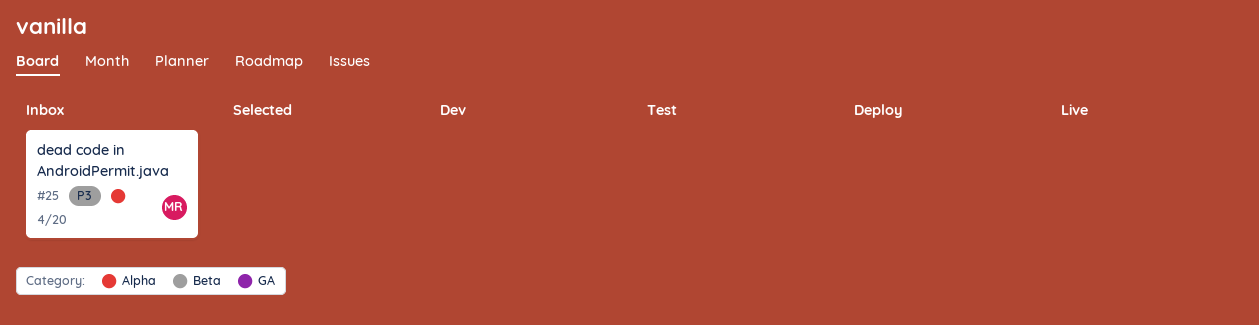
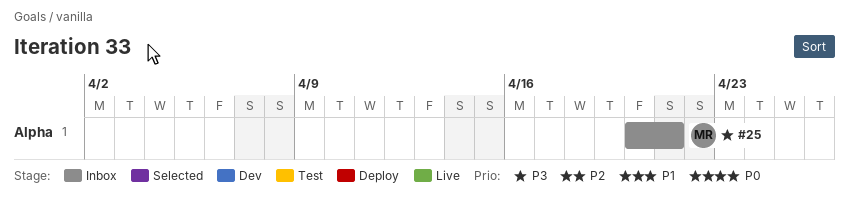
#25, due: Apr 20 -> Apr 21

